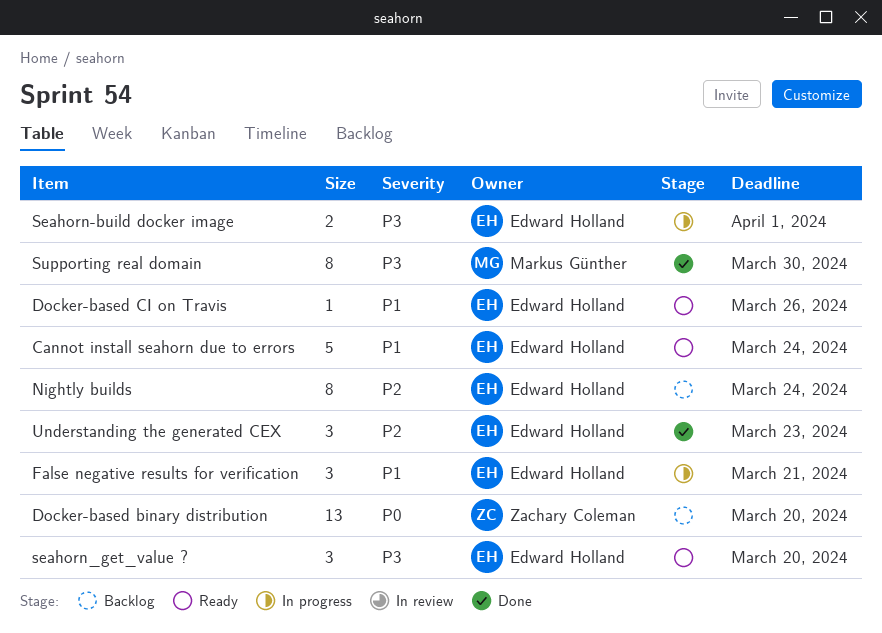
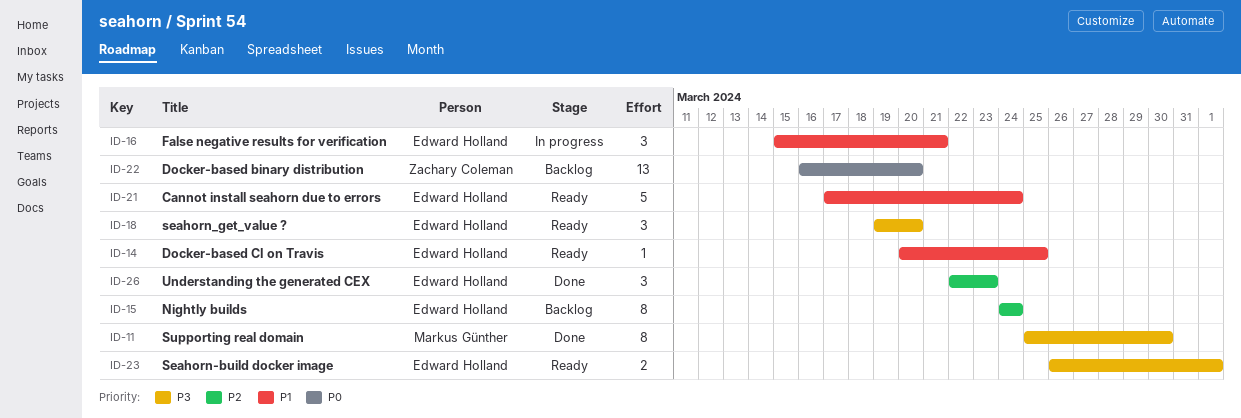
Docker-based CI on Travis, due: Mar 26 -> Mar 25
Seahorn-build docker image, status: In progress -> Ready

